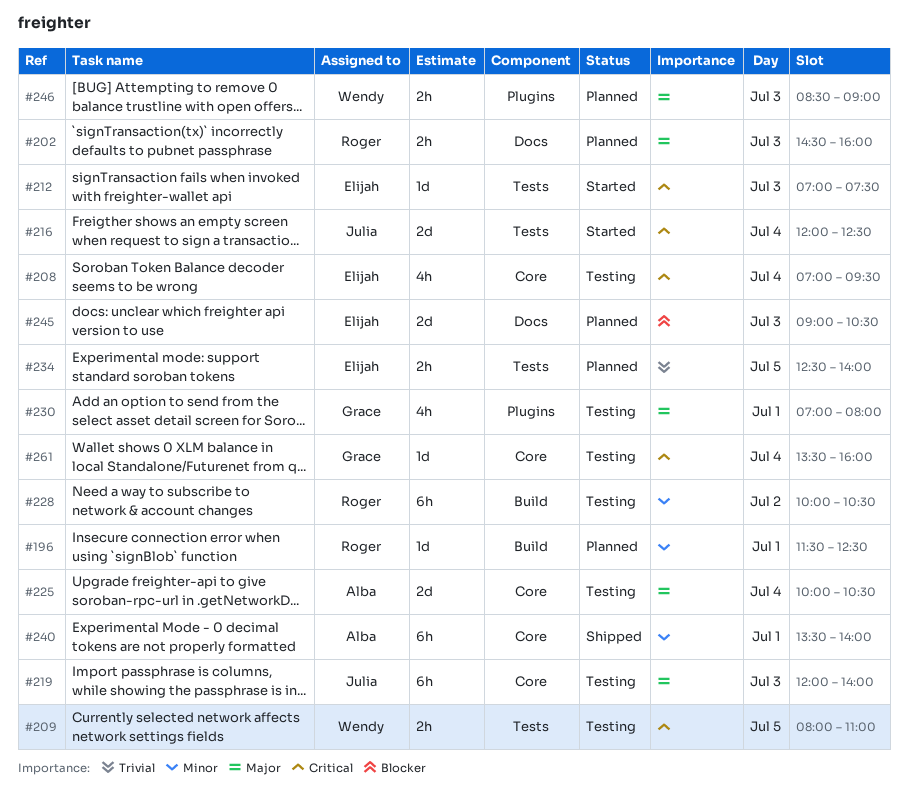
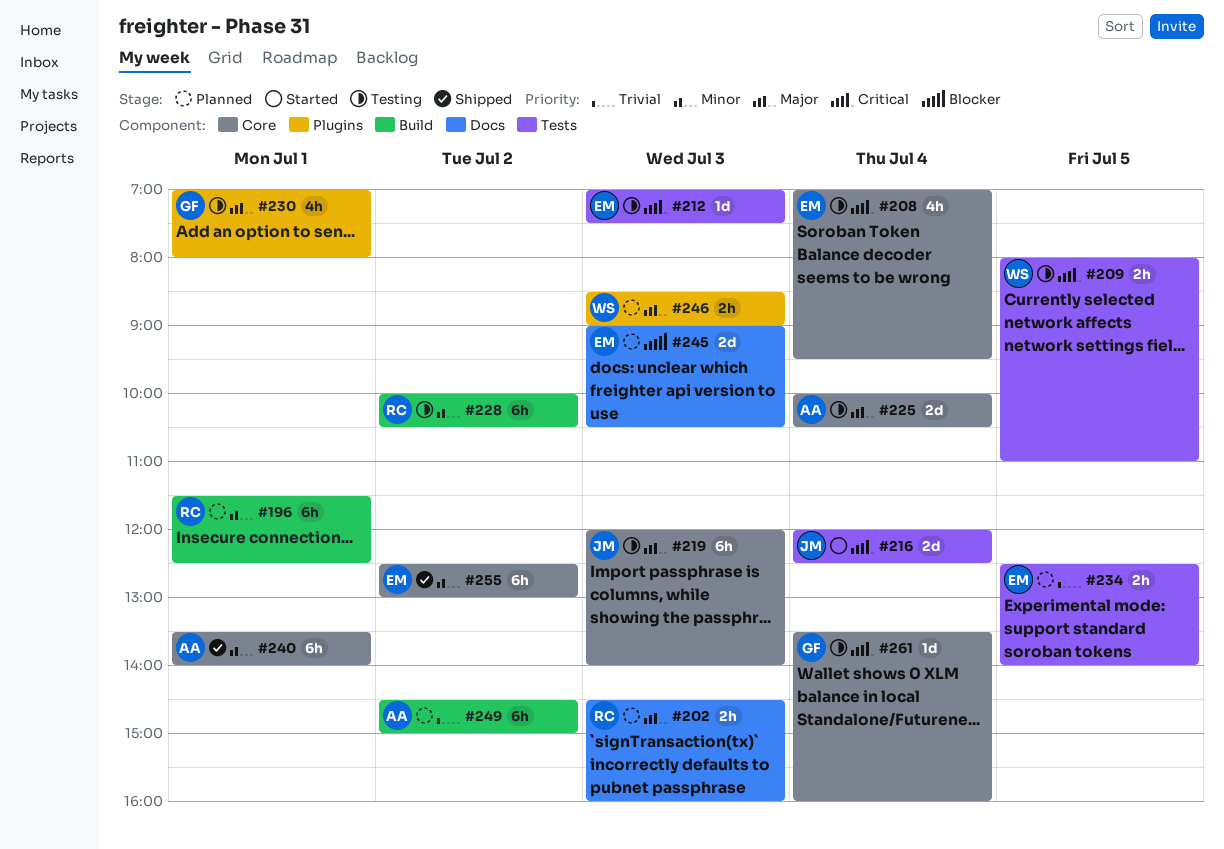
#196, estimate: 1d -> 6h
#212, status: Started -> Testing
#249: none -> present
#255: none -> present

